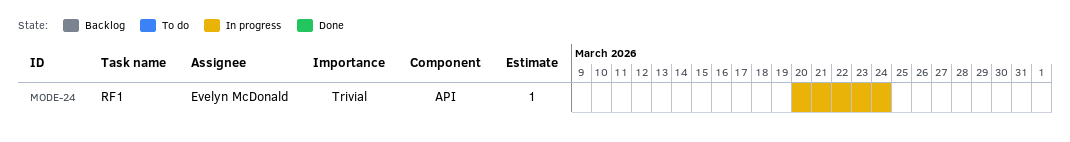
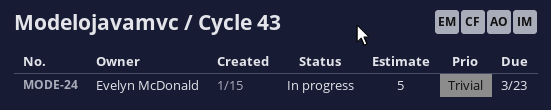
MODE-24, estimate: 1 -> 5
MODE-24, due: Mar 24 -> Mar 23

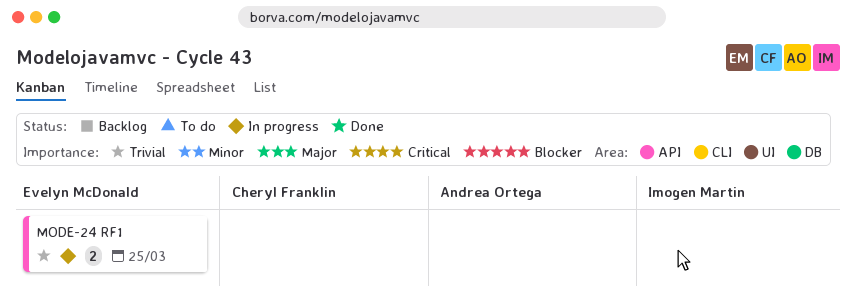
MODE-24, estimate: 5 -> 2
MODE-24, due: Mar 23 -> Mar 25

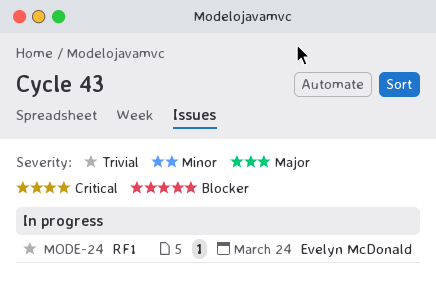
MODE-24, estimate: 2 -> 1
MODE-24, due: Mar 25 -> Mar 24

